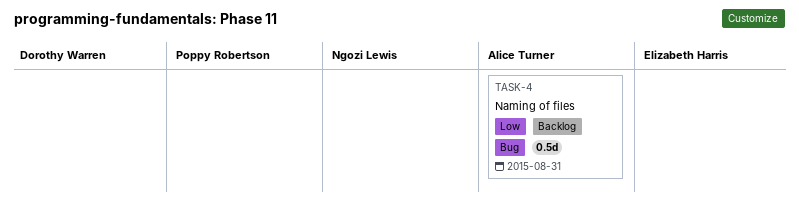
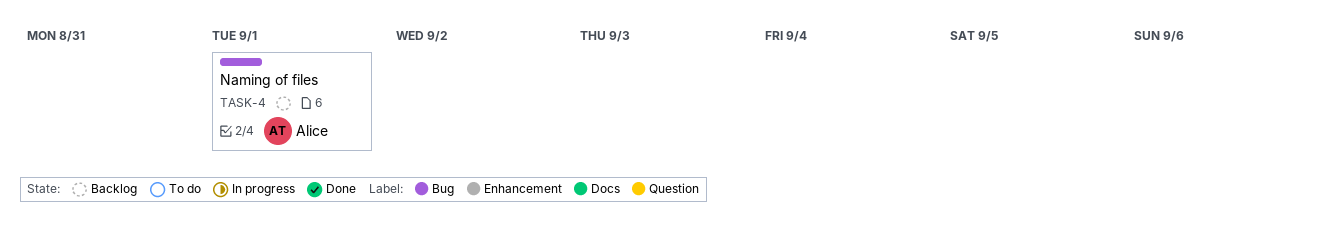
TASK-4, due: Aug 31 -> Sep 1

